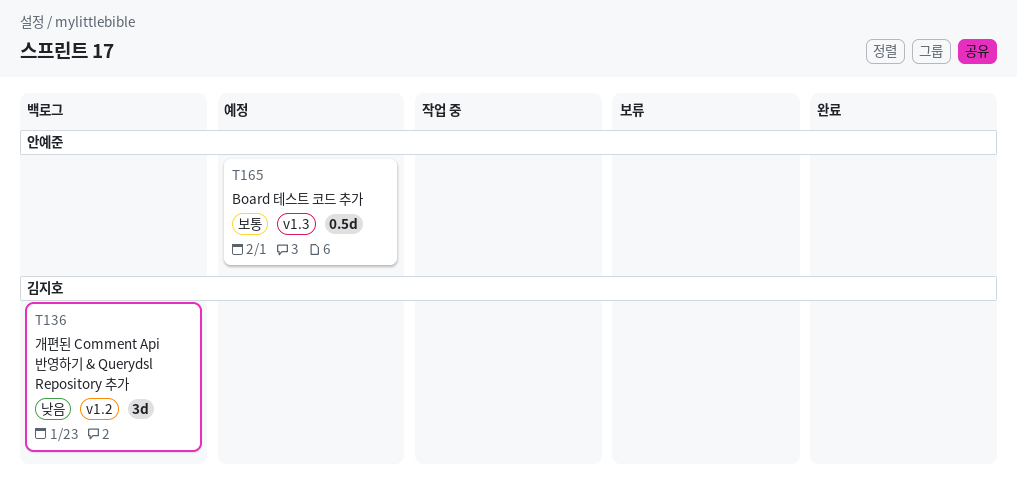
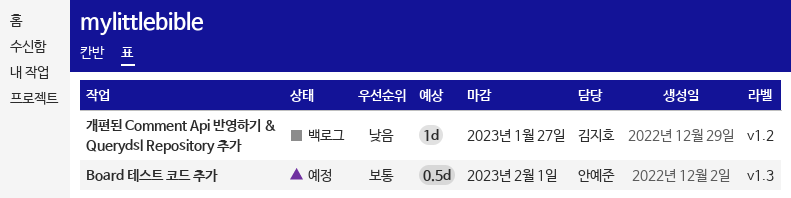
개편된 Comment Api 반영하기 & Querydsl Repository 추가, estimate: 3d -> 1d
개편된 Comment Api 반영하기 & Querydsl Repository 추가, due: Jan 23 -> Jan 27

